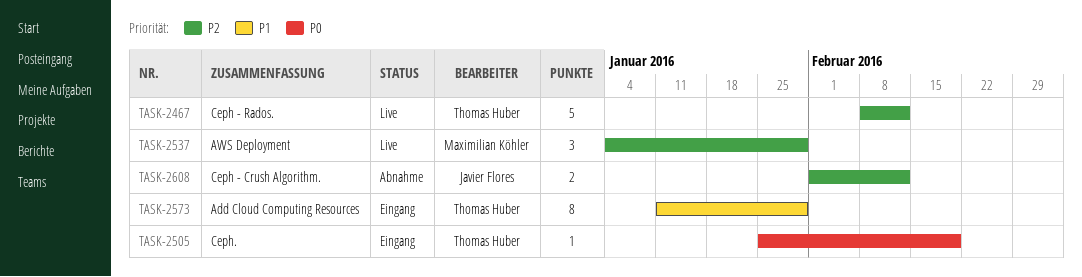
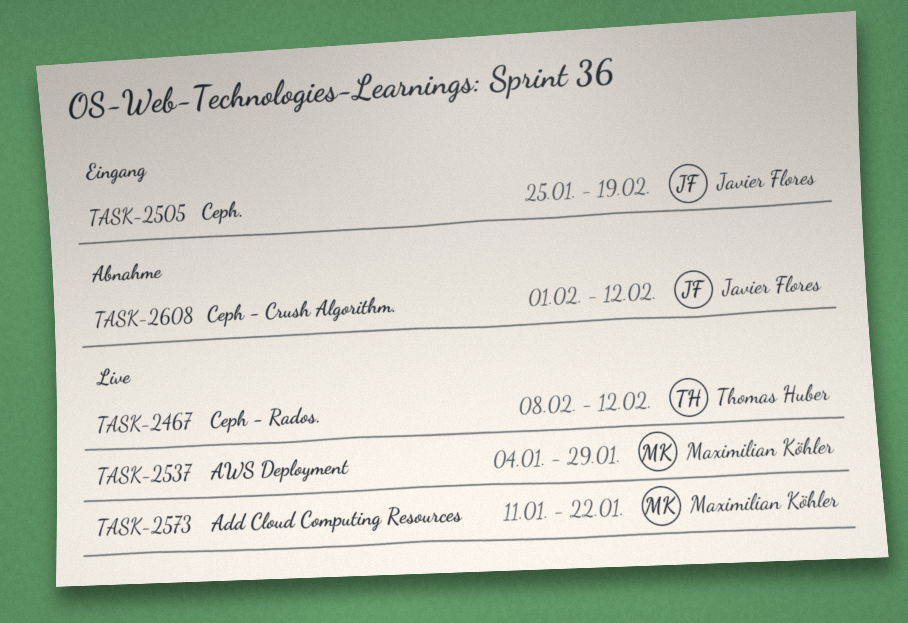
TASK-2505, owner: Thomas Huber -> Javier Flores
TASK-2573, status: Eingang -> Live
TASK-2573, owner: Thomas Huber -> Maximilian Köhler
TASK-2573, due: Jan 29 -> Jan 22

